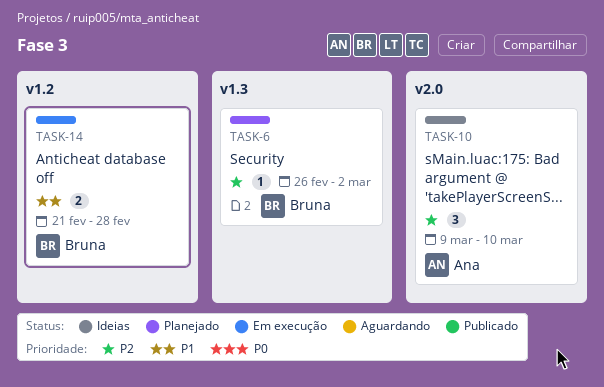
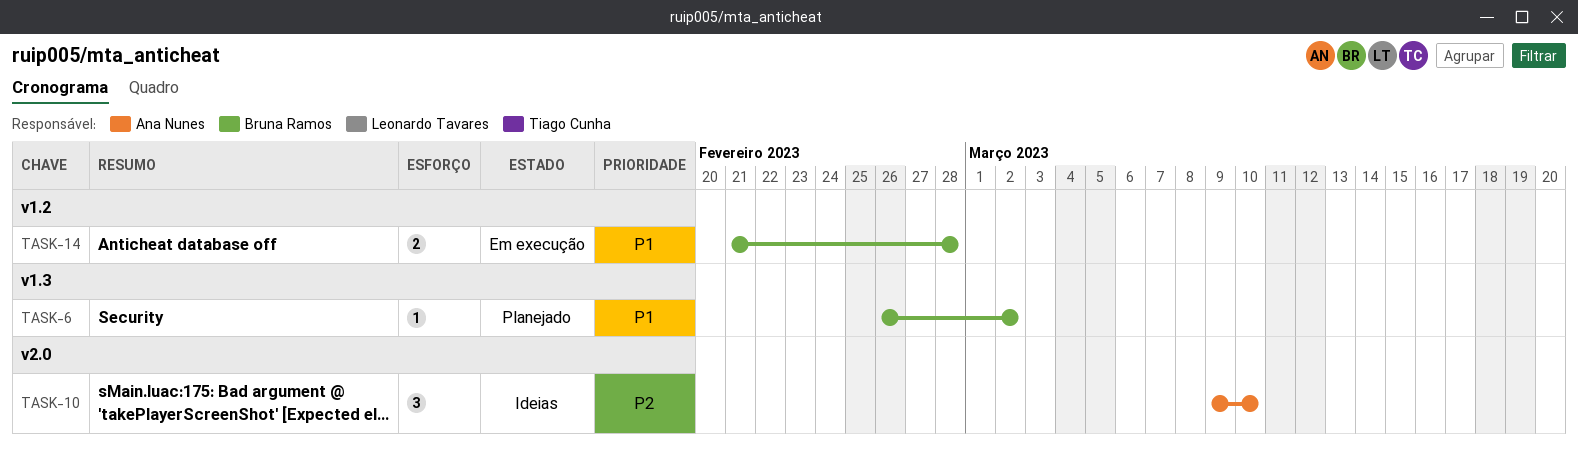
TASK-6, priority: P2 -> P1

